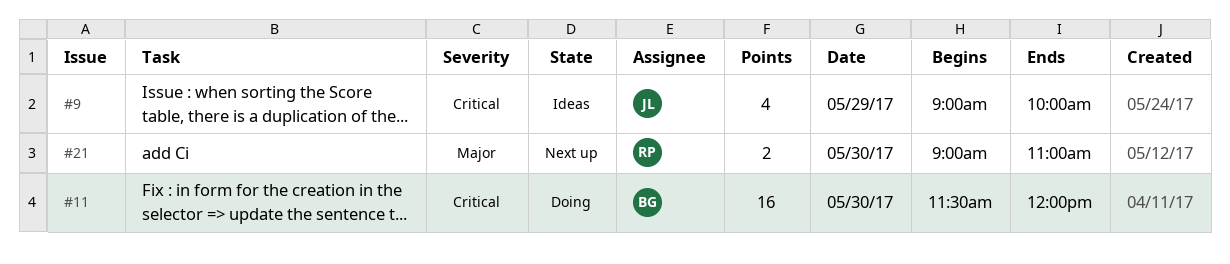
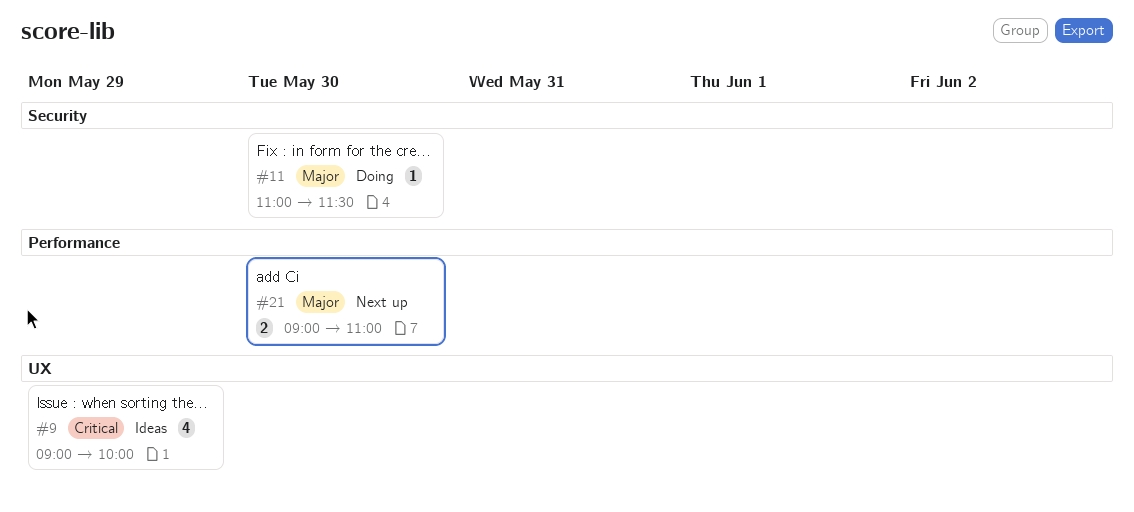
#11, priority: Critical -> Major
#11, estimate: 16 -> 1
#11, begins: 11:30 -> 11:00
#11, ends: 12:00 -> 11:30

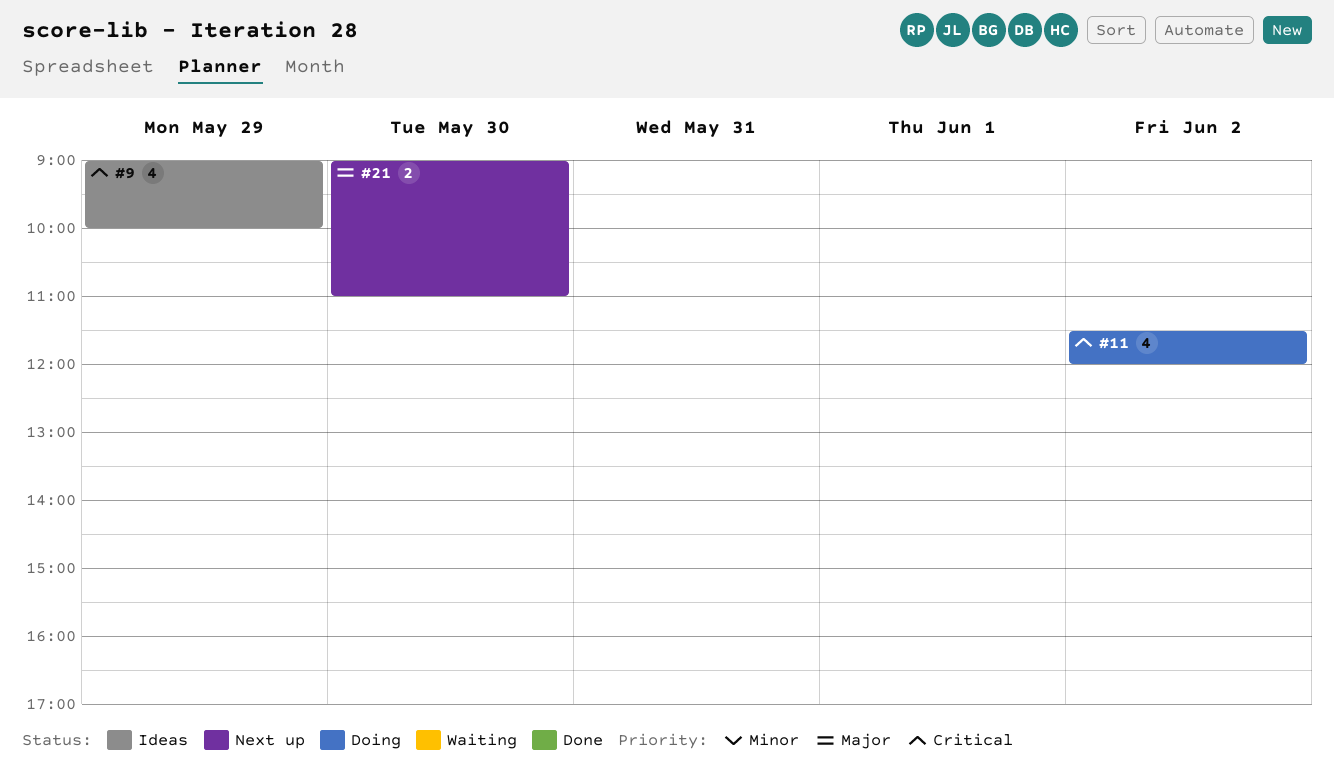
#11, priority: Major -> Critical
#11, estimate: 1 -> 4
#11, day: May 30 -> Jun 2
#11, begins: 11:00 -> 11:30
#11, ends: 11:30 -> 12:00

